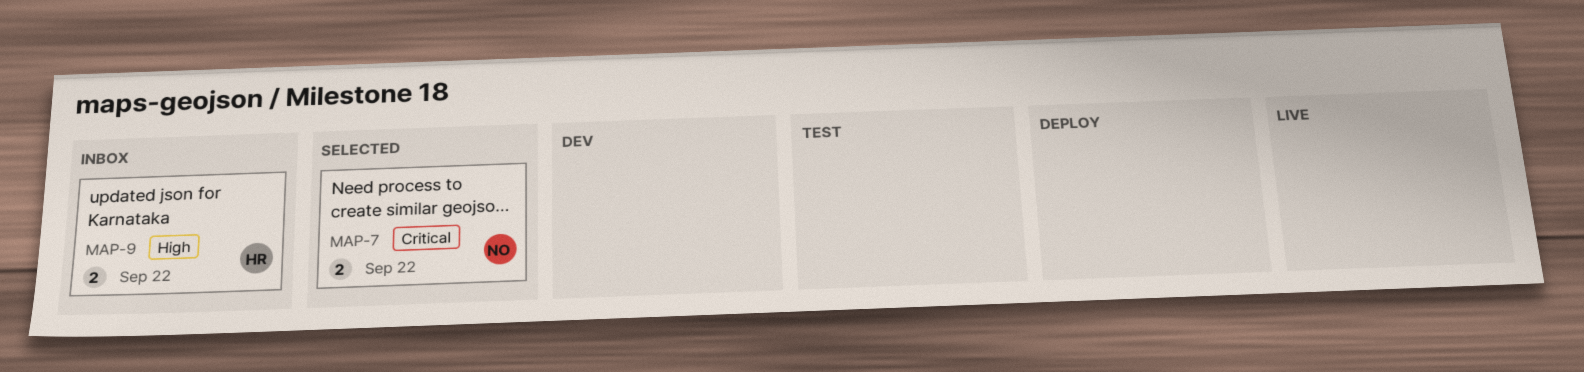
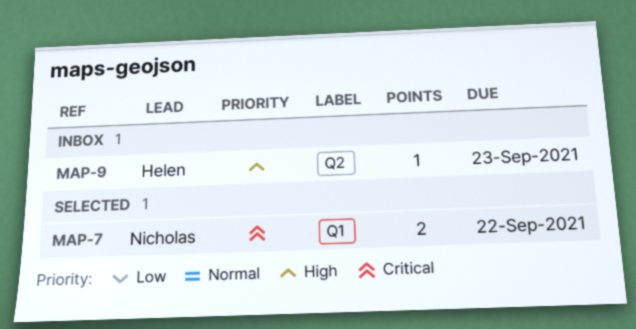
MAP-9, estimate: 2 -> 1
MAP-9, due: Sep 22 -> Sep 23

